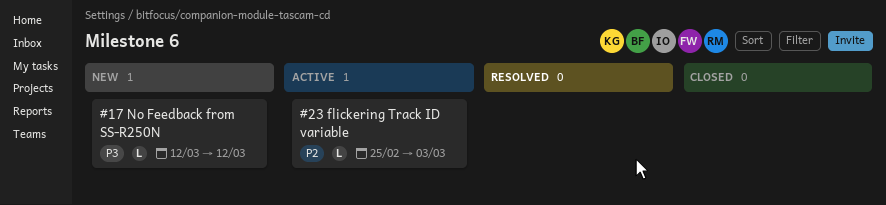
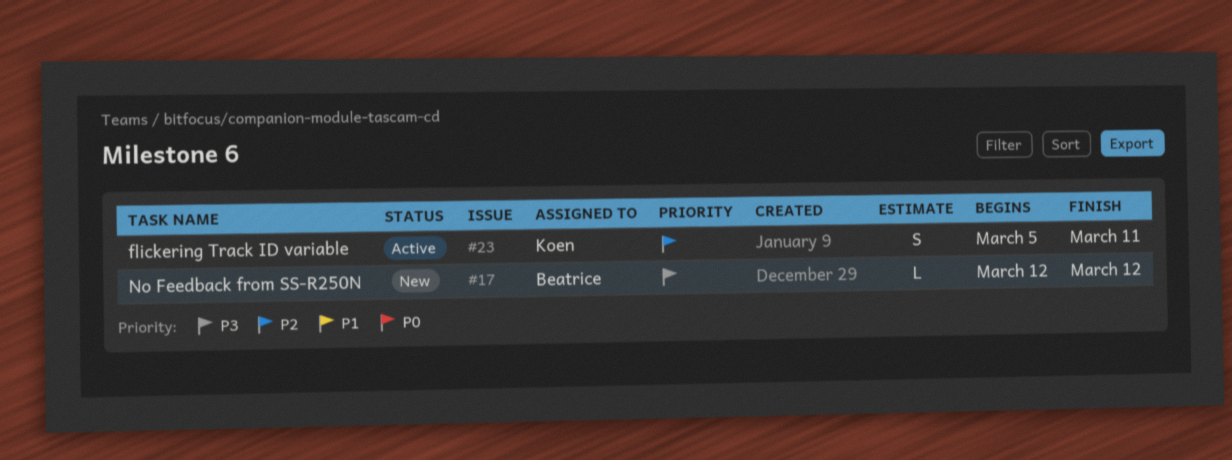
#23, estimate: L -> S
#23, start: Feb 25 -> Mar 5
#23, due: Mar 3 -> Mar 11

